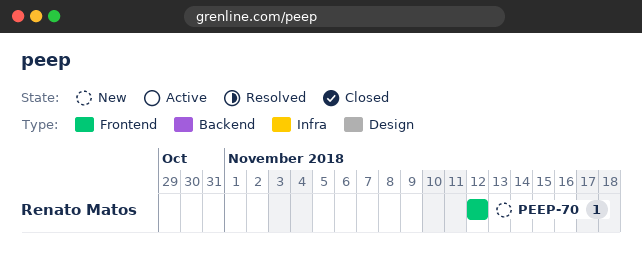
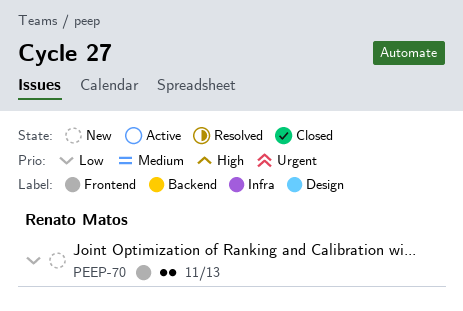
PEEP-70, estimate: 1 -> 2
PEEP-70, due: Nov 12 -> Nov 13

